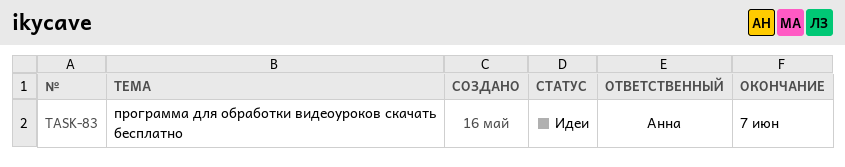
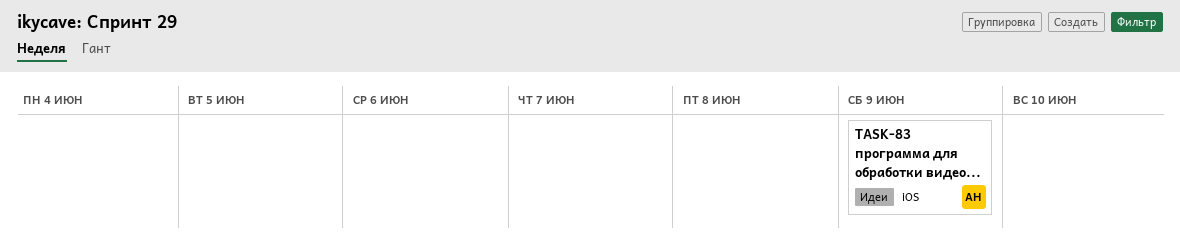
TASK-83, due: Jun 7 -> Jun 9

